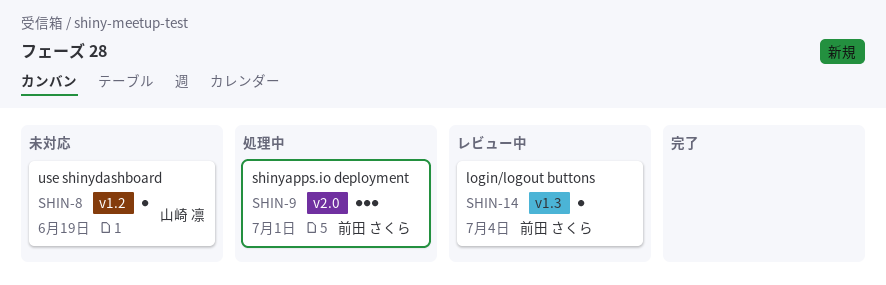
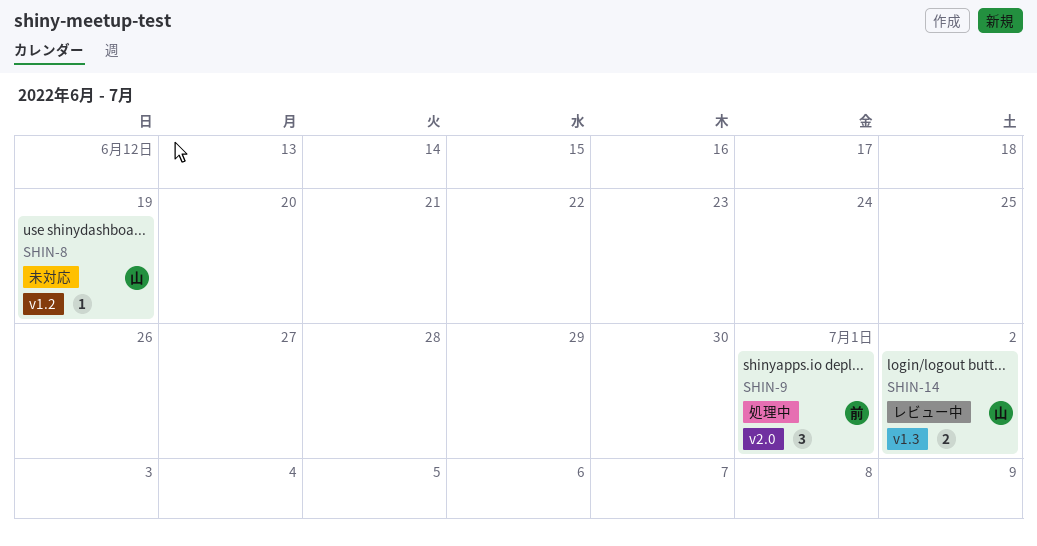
SHIN-14, owner: 前田 さくら -> 山崎 凛
SHIN-14, estimate: 1 -> 2
SHIN-14, due: Jul 4 -> Jul 2

